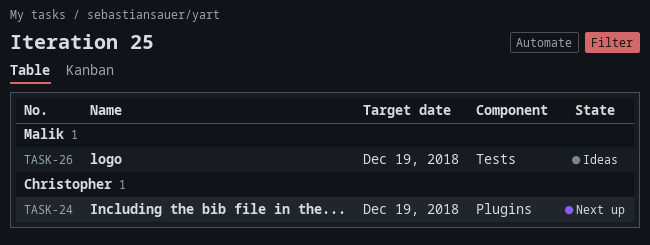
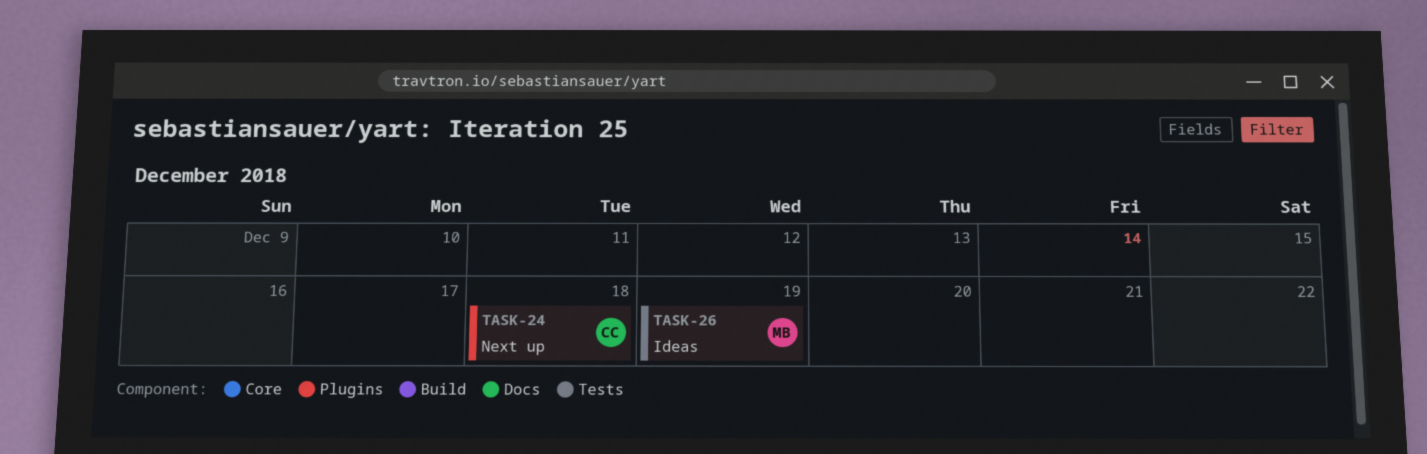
TASK-24, due: Dec 19 -> Dec 18

